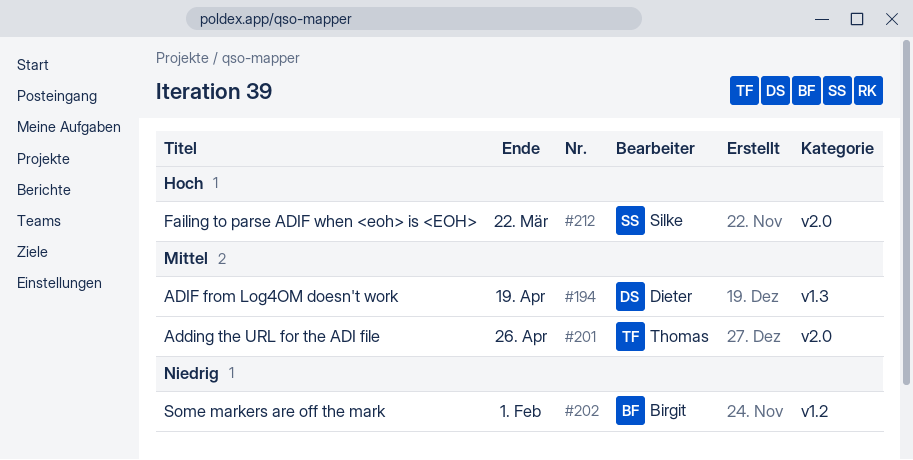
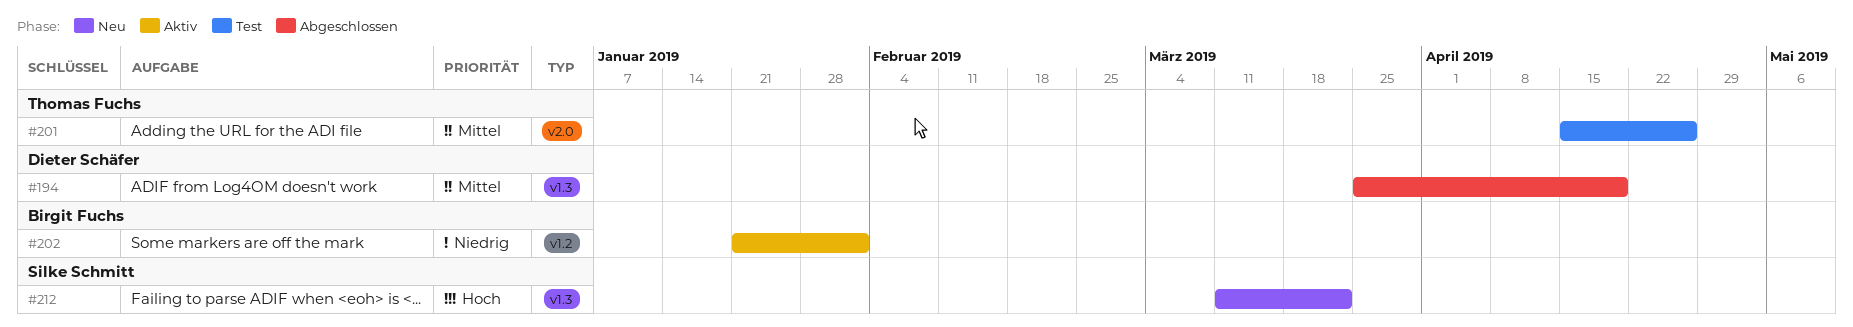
#212, label: v2.0 -> v1.3

